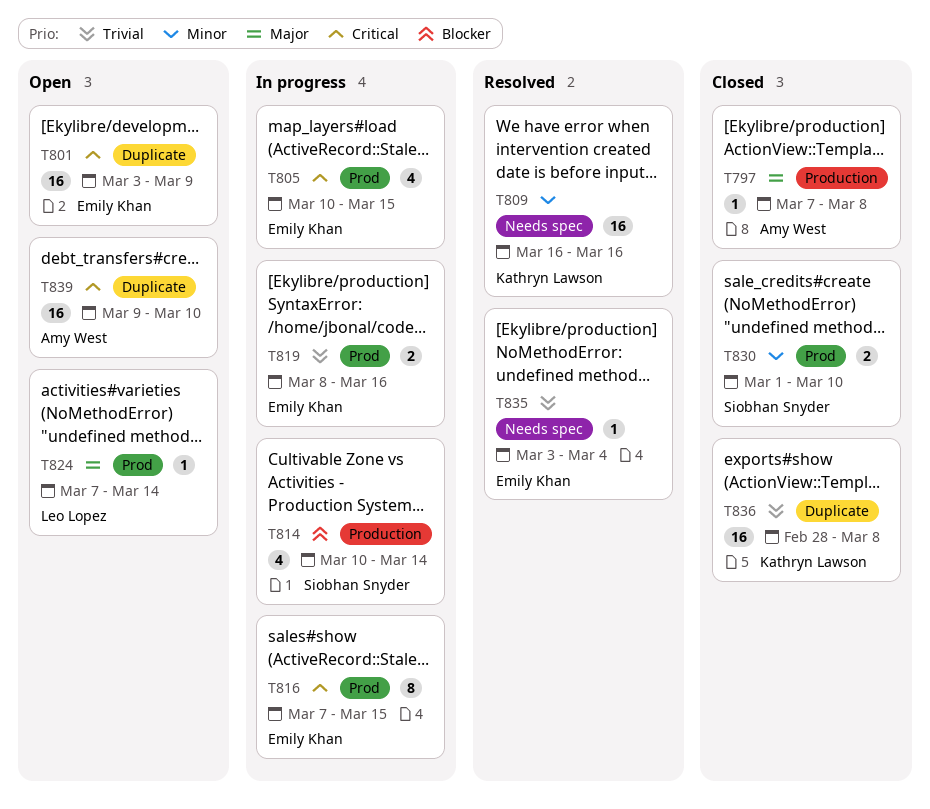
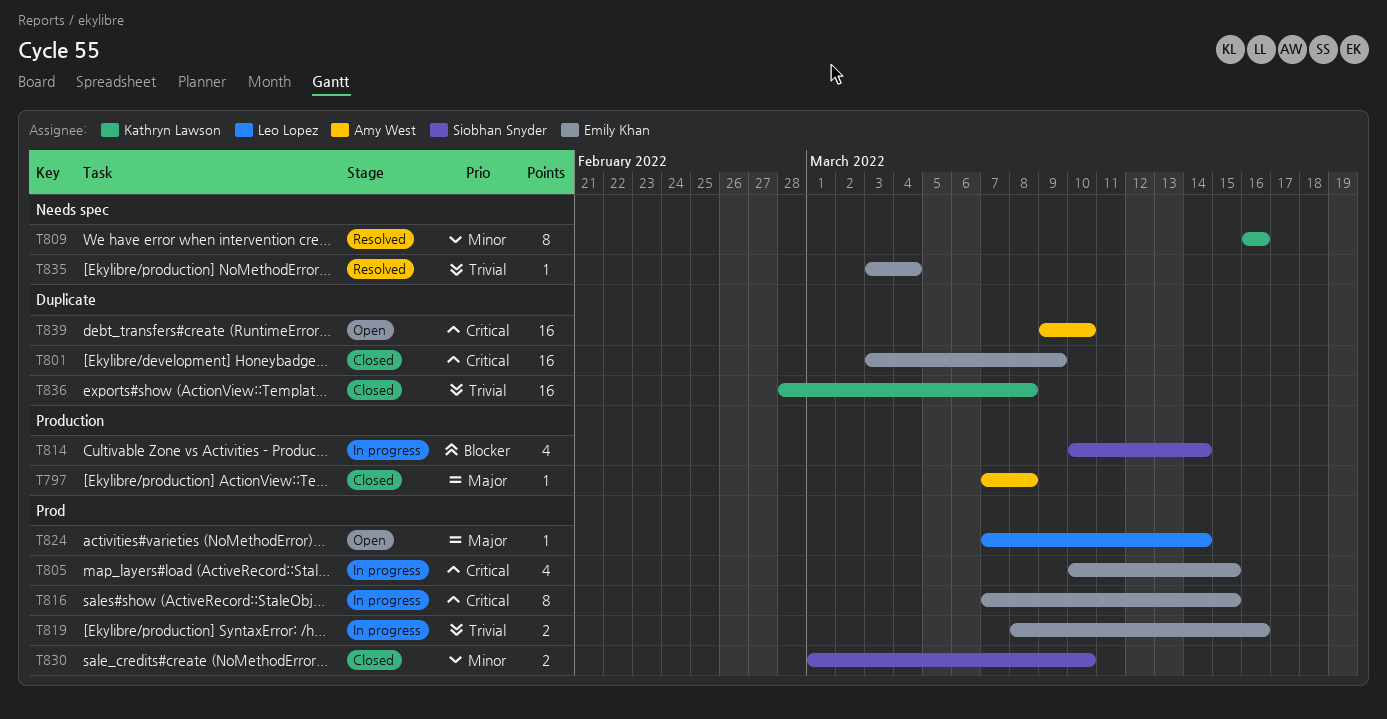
T801, status: Open -> Closed
T809, estimate: 16 -> 8

